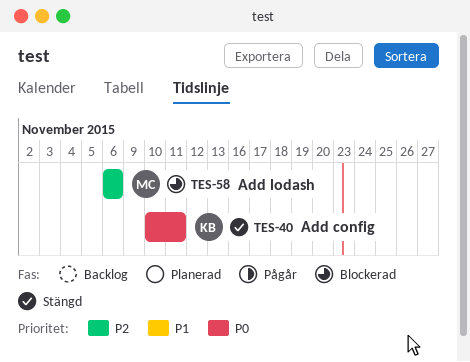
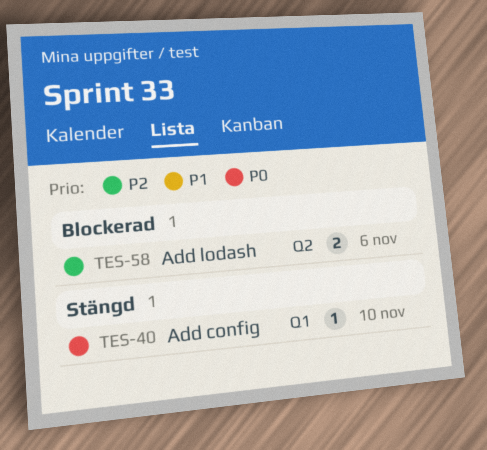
TES-40, due: Nov 11 -> Nov 10

